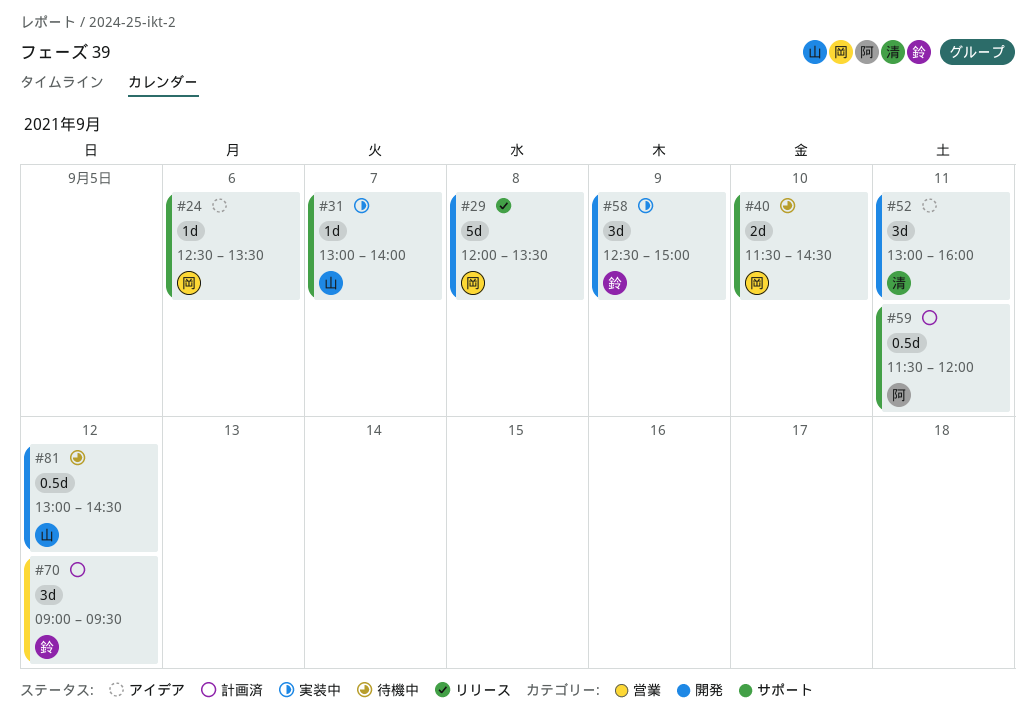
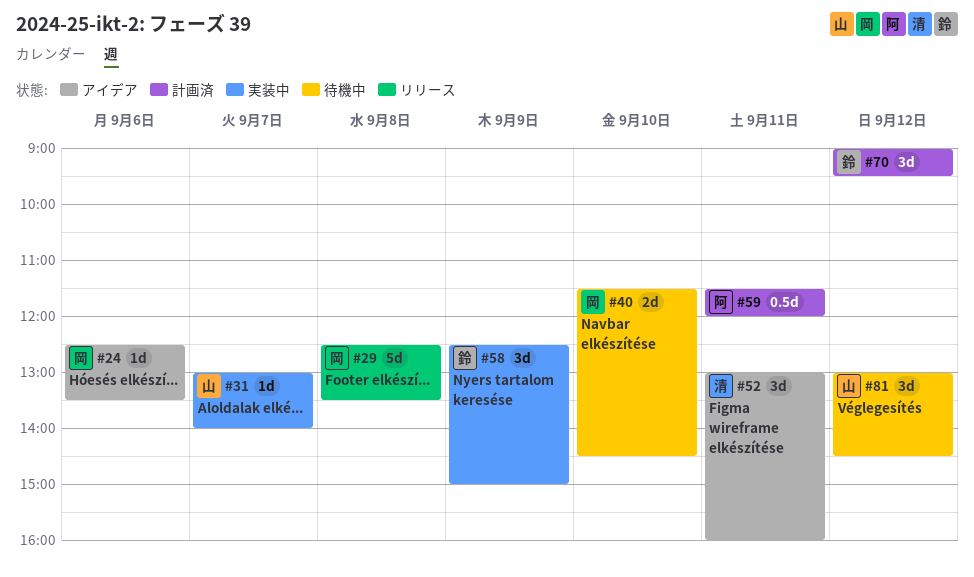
#29, begins: 12:00 -> 12:30
#81, estimate: 0.5d -> 3d

